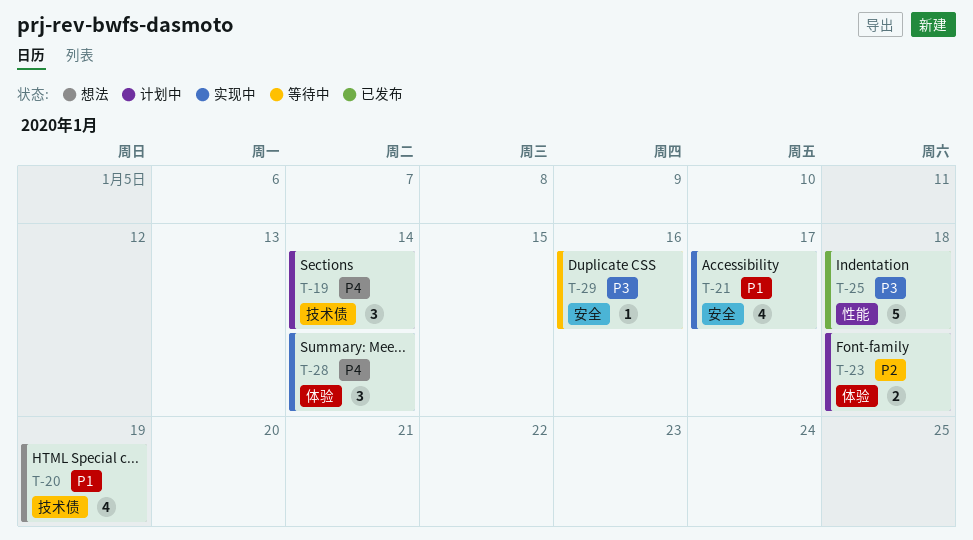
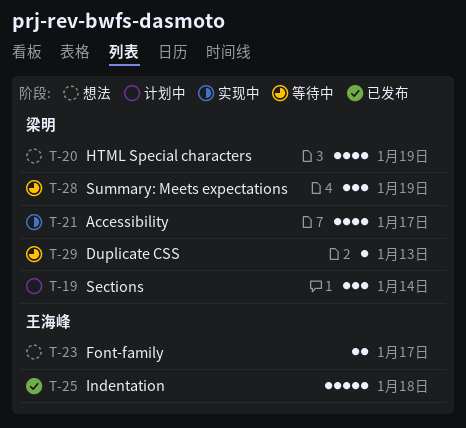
T-23, status: 计划中 -> 想法
T-23, due: Jan 18 -> Jan 17
T-28, status: 实现中 -> 等待中
T-28, due: Jan 14 -> Jan 19
T-29, due: Jan 16 -> Jan 13

